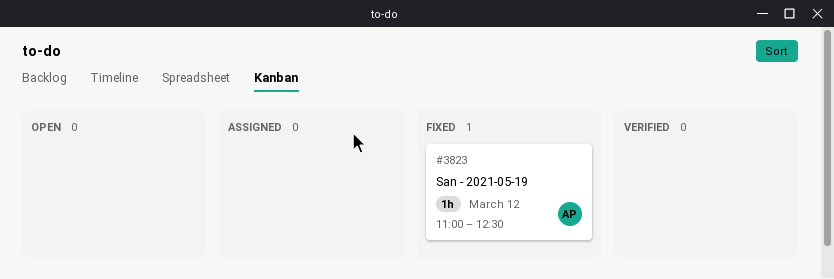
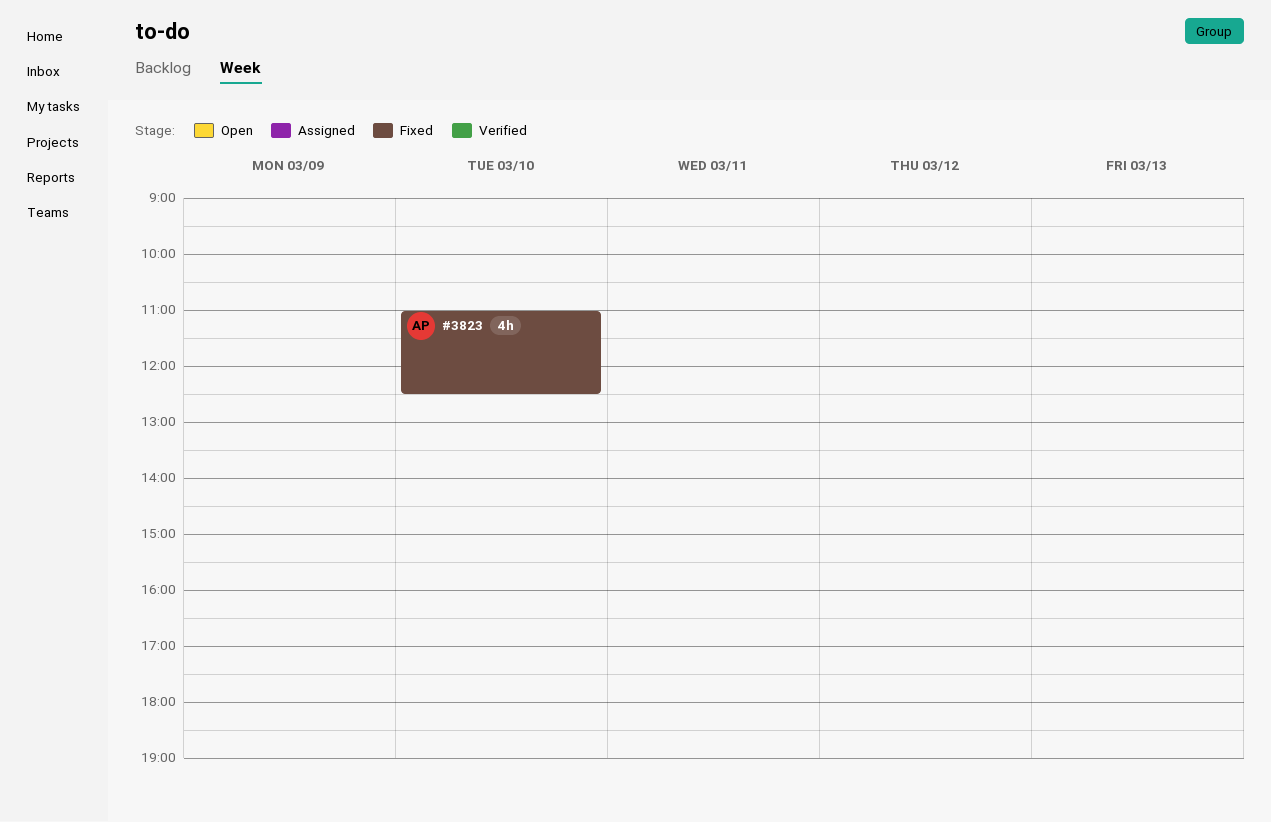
#3823, estimate: 1h -> 4h
#3823, day: Mar 12 -> Mar 10

